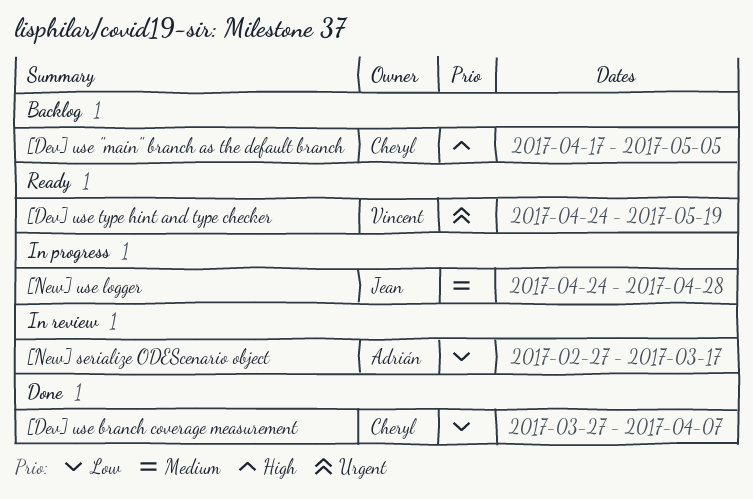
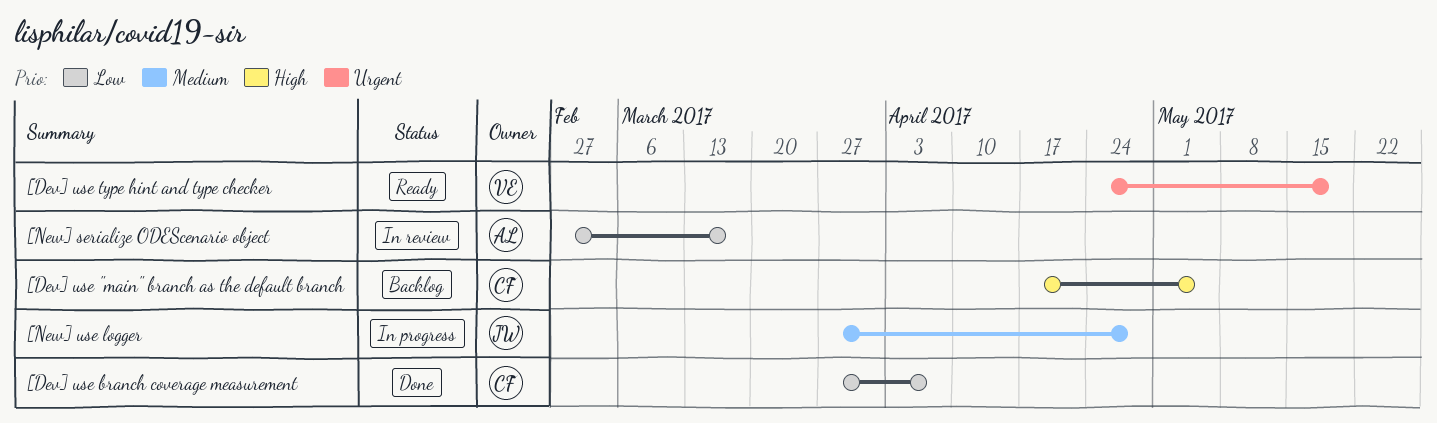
[New] use logger, start: Apr 24 -> Mar 27

